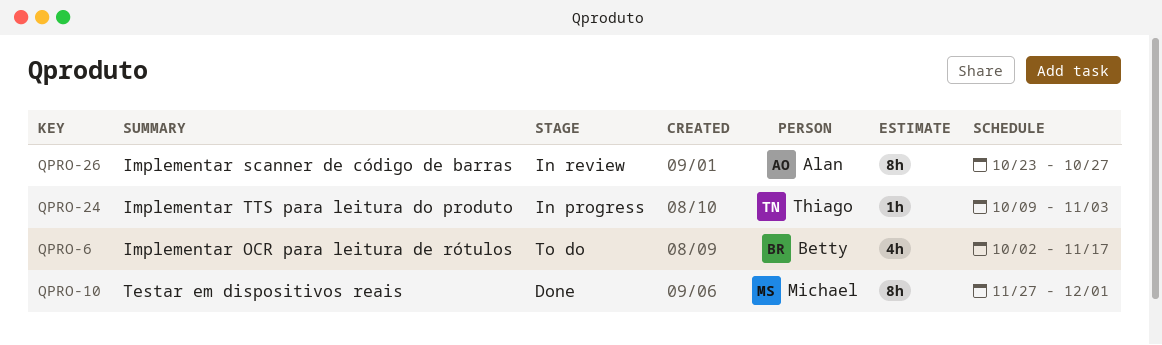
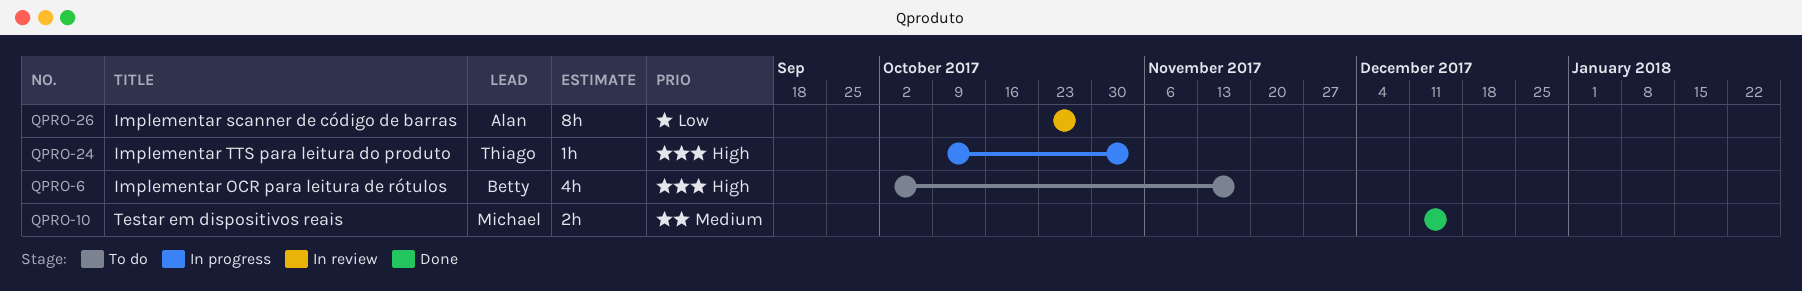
QPRO-10, estimate: 8h -> 2h
QPRO-10, start: Nov 27 -> Dec 11
QPRO-10, due: Dec 1 -> Dec 15

